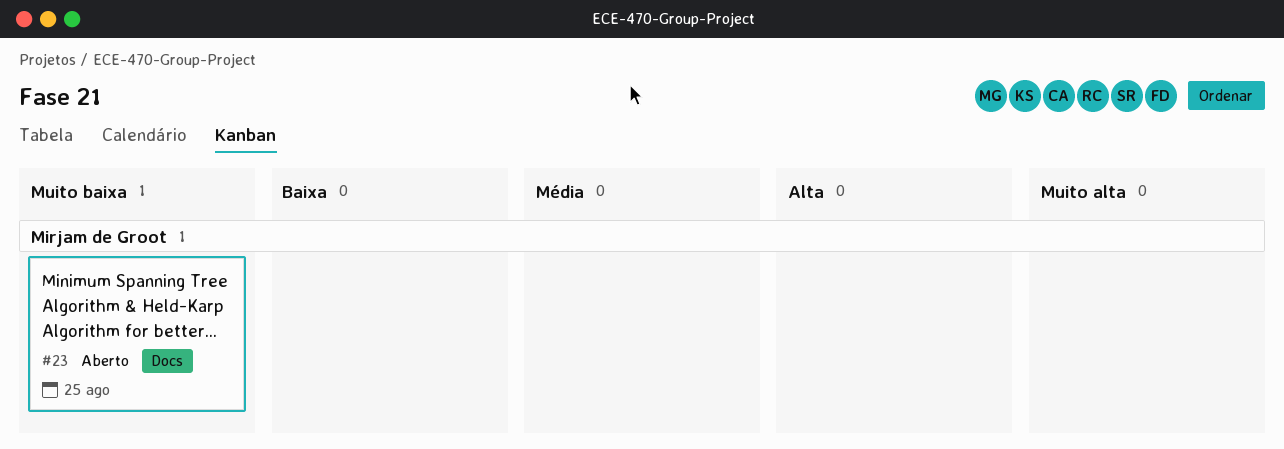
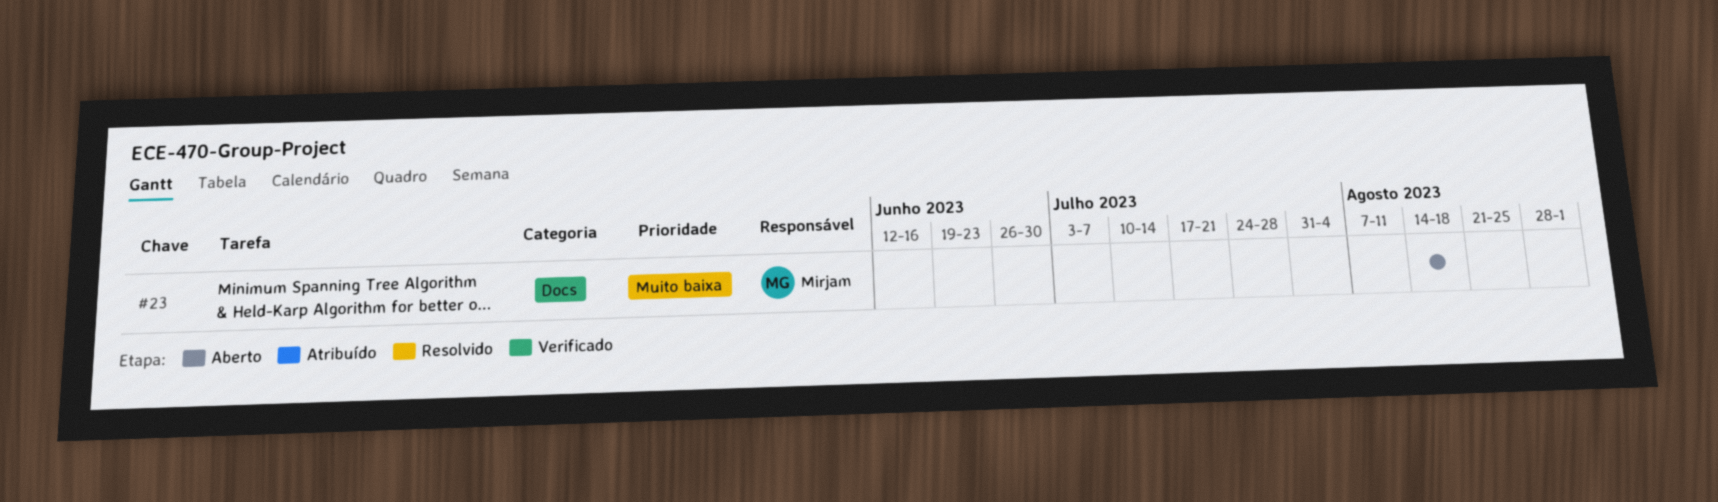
#23, due: Aug 25 -> Aug 18

